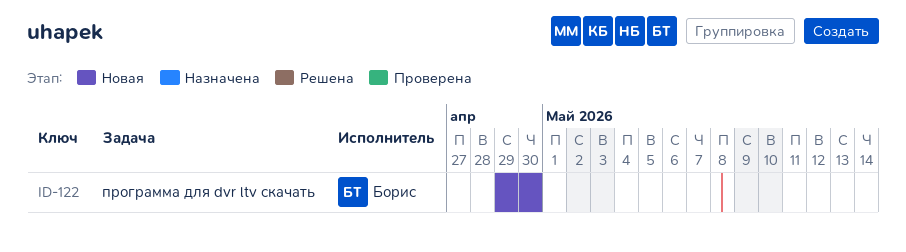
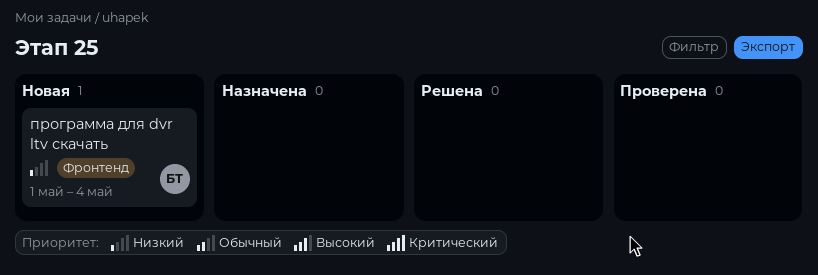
программа для dvr ltv скачать, start: Apr 29 -> May 1
программа для dvr ltv скачать, due: Apr 30 -> May 4

